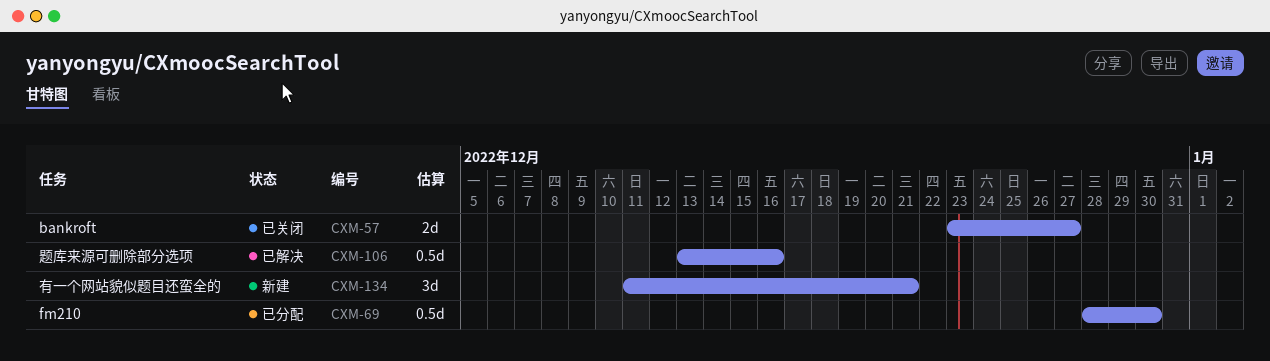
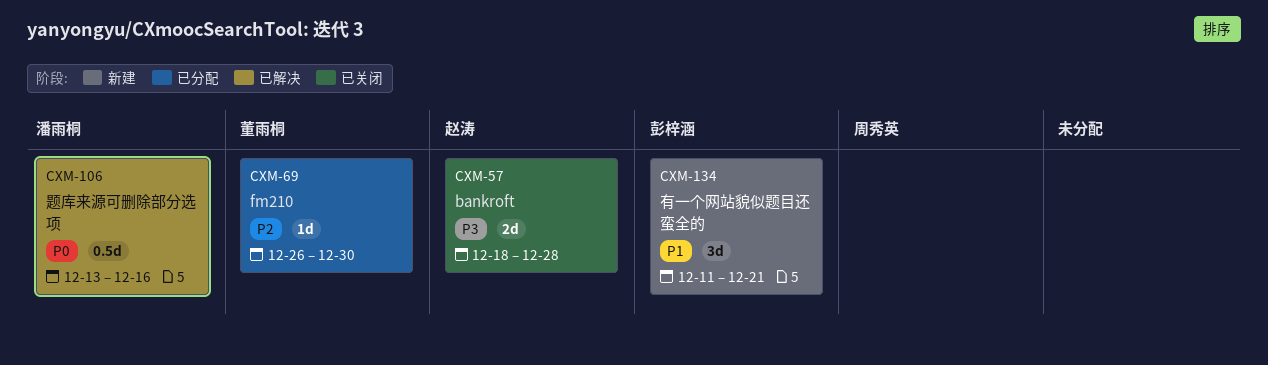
CXM-57, start: Dec 23 -> Dec 18
CXM-57, due: Dec 27 -> Dec 28
CXM-69, estimate: 0.5d -> 1d
CXM-69, start: Dec 28 -> Dec 26

